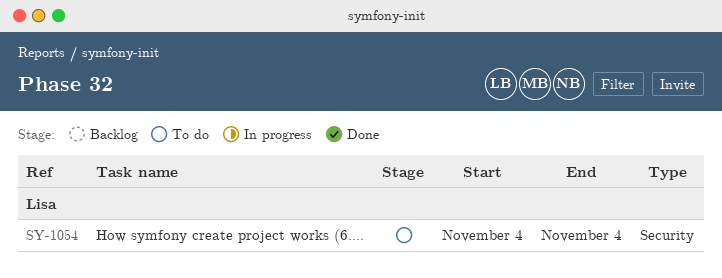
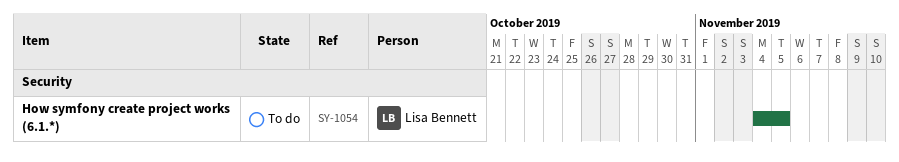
SY-1054, due: Nov 4 -> Nov 5

